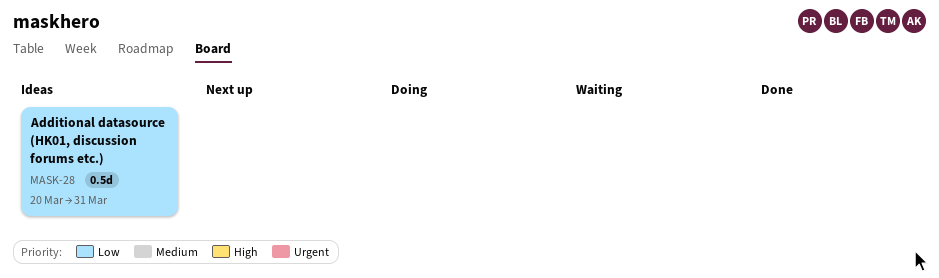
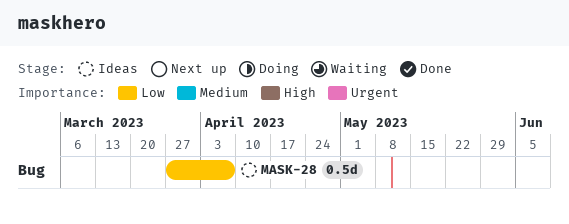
MASK-28, start: Mar 20 -> Mar 27
MASK-28, due: Mar 31 -> Apr 7

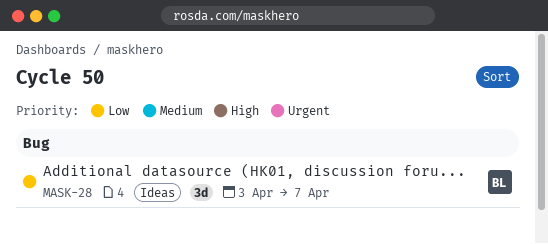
MASK-28, estimate: 0.5d -> 3d
MASK-28, start: Mar 27 -> Apr 3

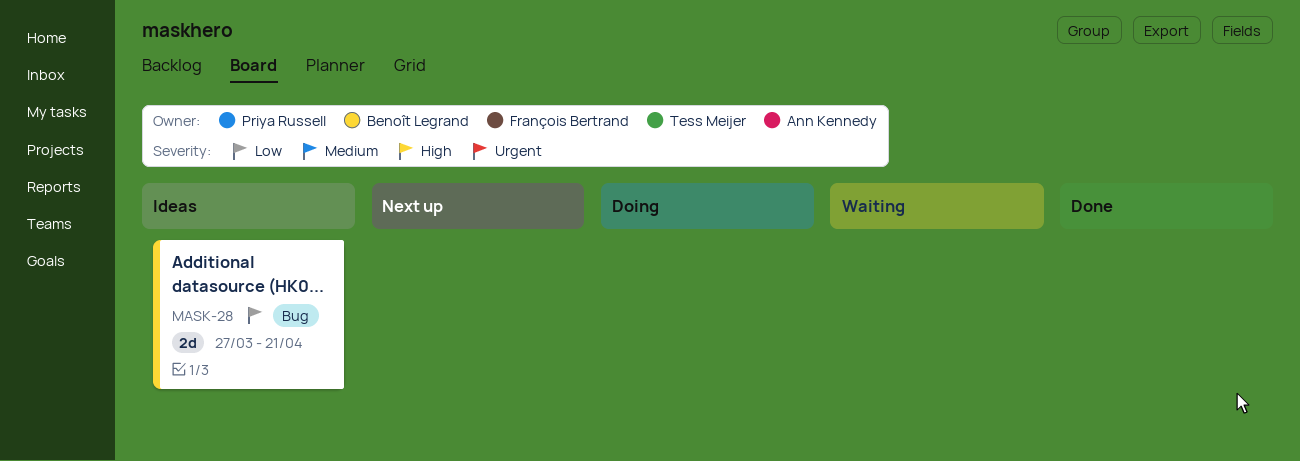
MASK-28, estimate: 3d -> 2d
MASK-28, start: Apr 3 -> Mar 27
MASK-28, due: Apr 7 -> Apr 21

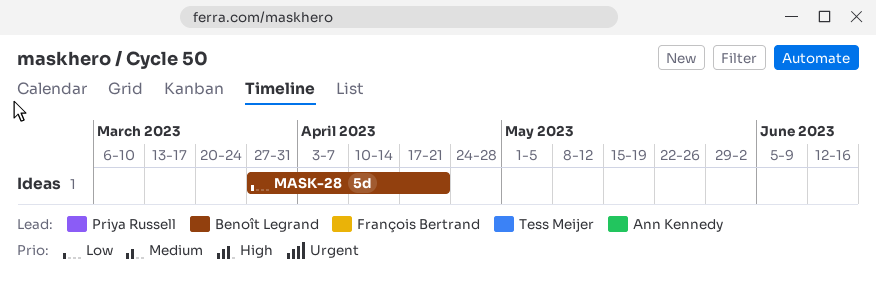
MASK-28, estimate: 2d -> 5d

